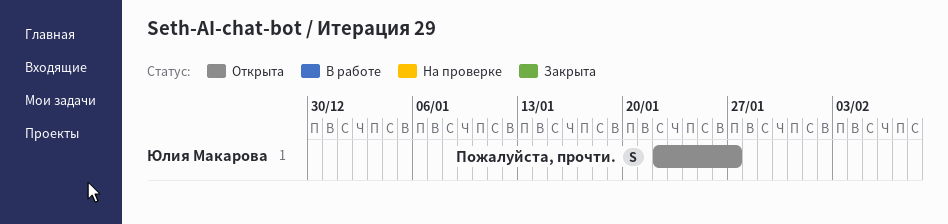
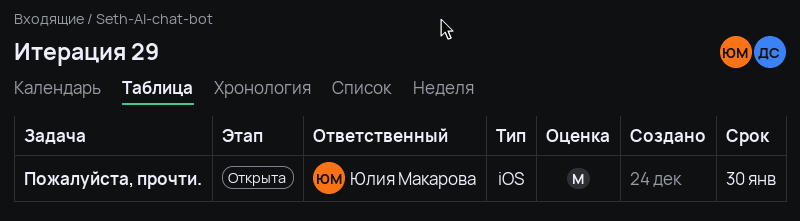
Пожалуйста, прочти., estimate: S -> M
Пожалуйста, прочти., due: Jan 27 -> Jan 30

